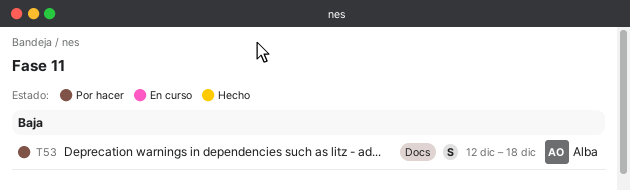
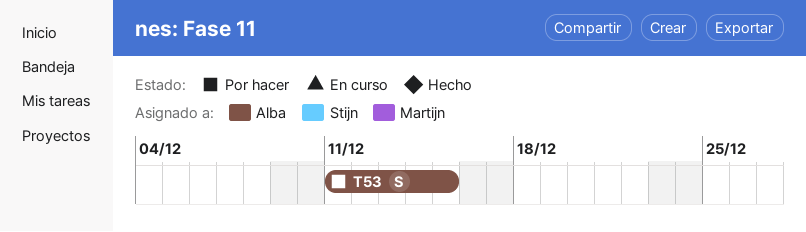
T53, start: Dec 12 -> Dec 11
T53, due: Dec 18 -> Dec 15

